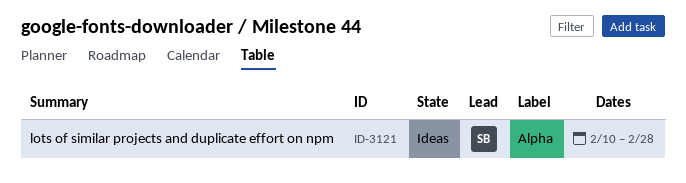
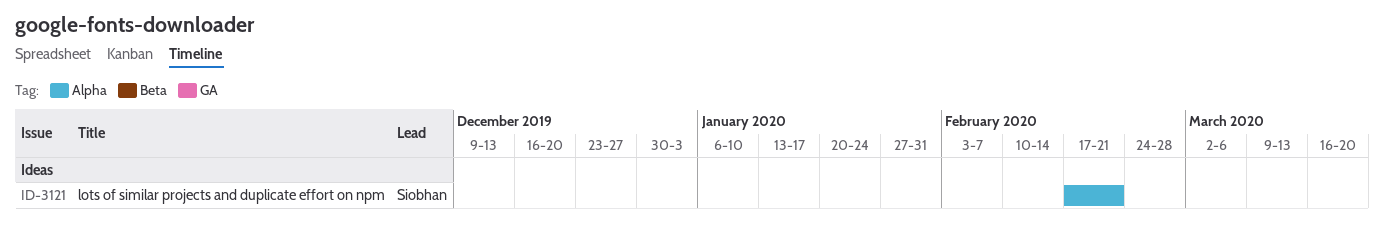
ID-3121, start: Feb 10 -> Feb 17
ID-3121, due: Feb 28 -> Feb 21

